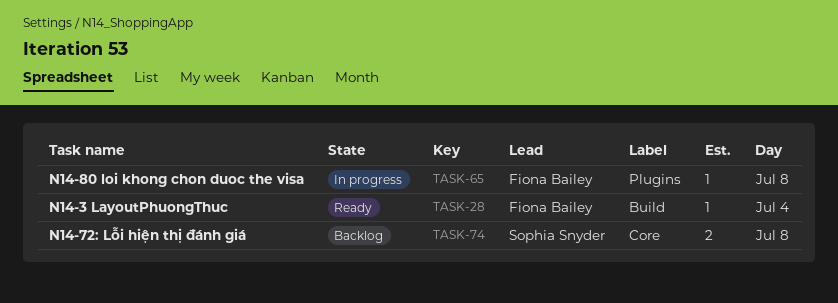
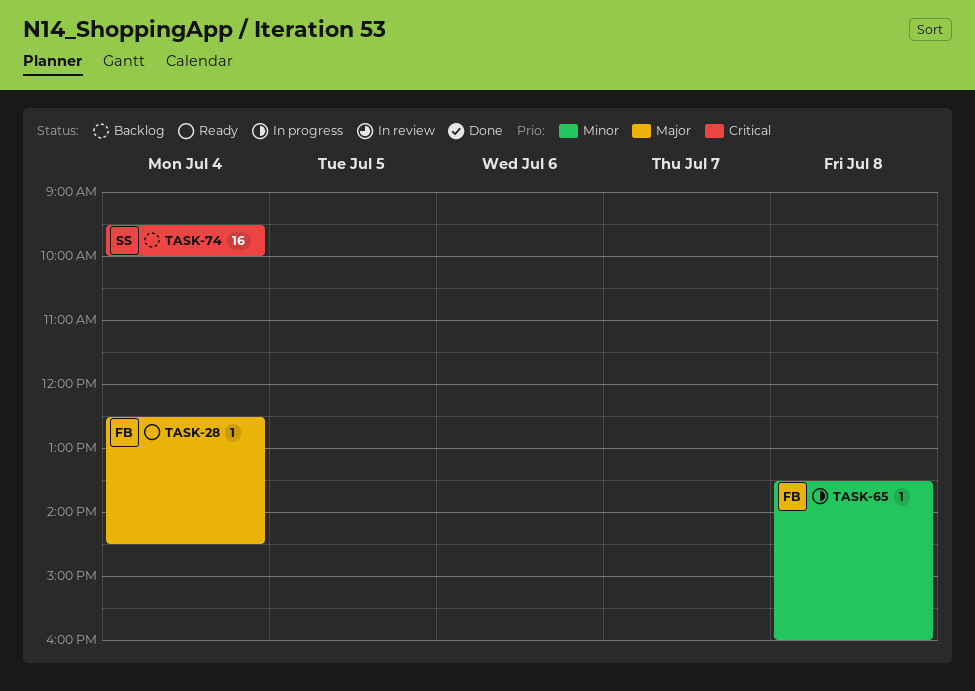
TASK-74, estimate: 2 -> 16
TASK-74, day: Jul 8 -> Jul 4

